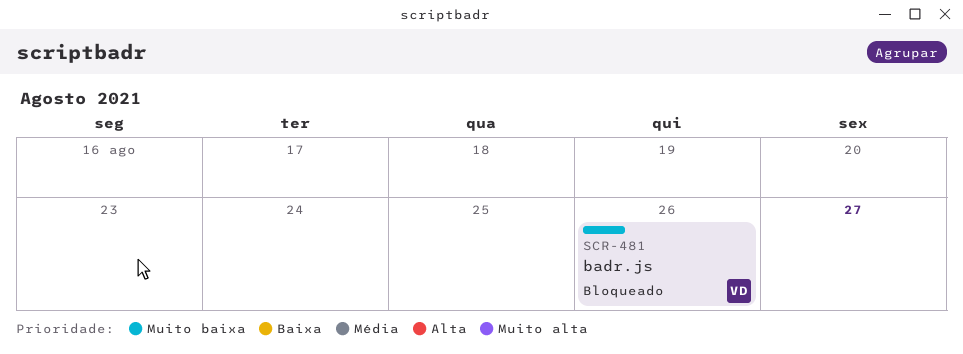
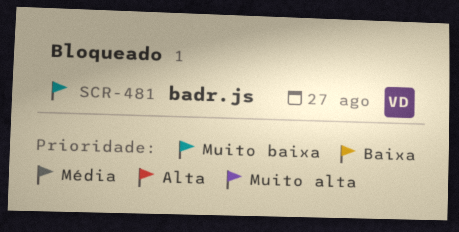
SCR-481, due: Aug 26 -> Aug 27

